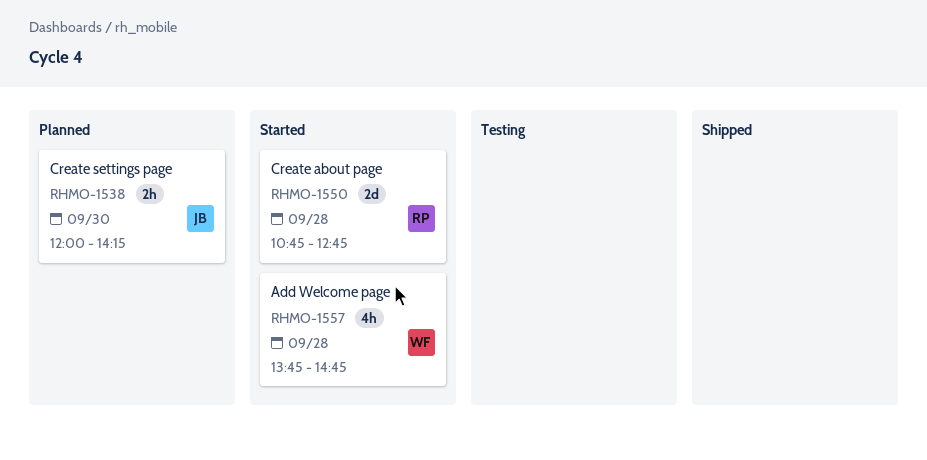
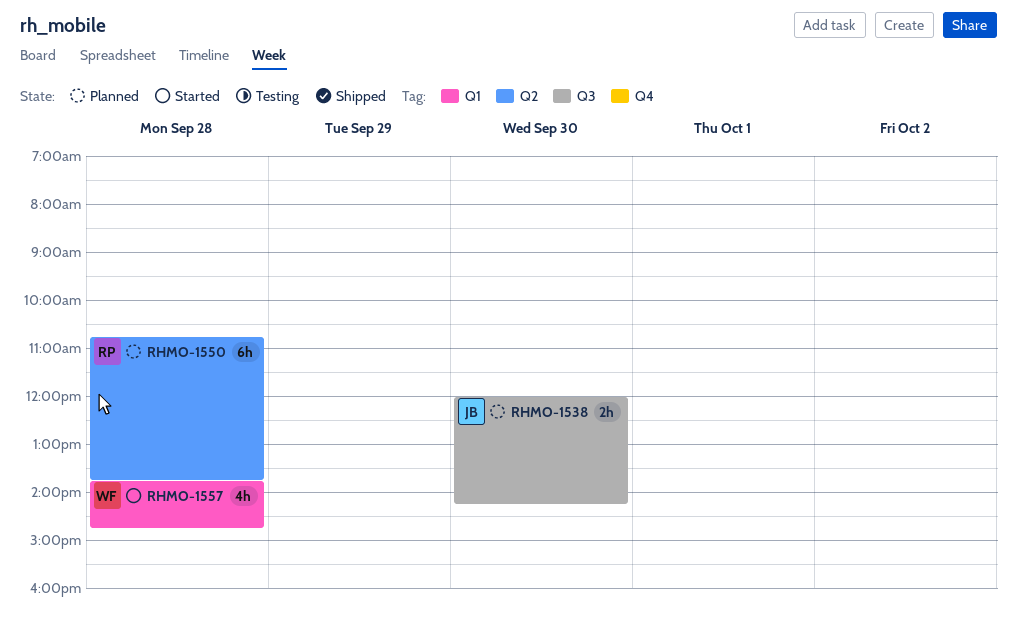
RHMO-1550, status: Started -> Planned
RHMO-1550, estimate: 2d -> 6h
RHMO-1550, ends: 12:45 -> 13:45

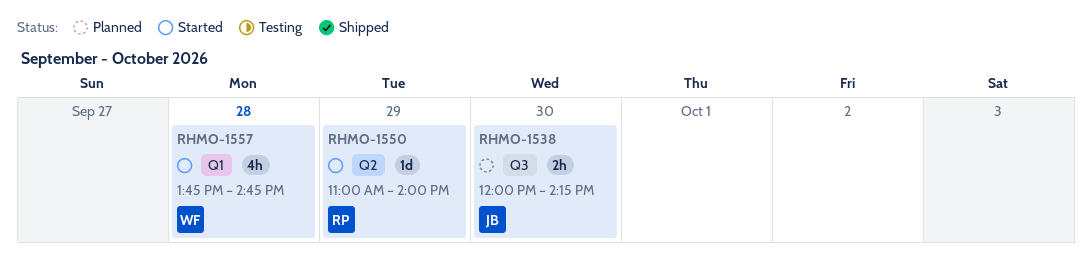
RHMO-1550, status: Planned -> Started
RHMO-1550, estimate: 6h -> 1d
RHMO-1550, day: Sep 28 -> Sep 29
RHMO-1550, begins: 10:45 -> 11:00
RHMO-1550, ends: 13:45 -> 14:00

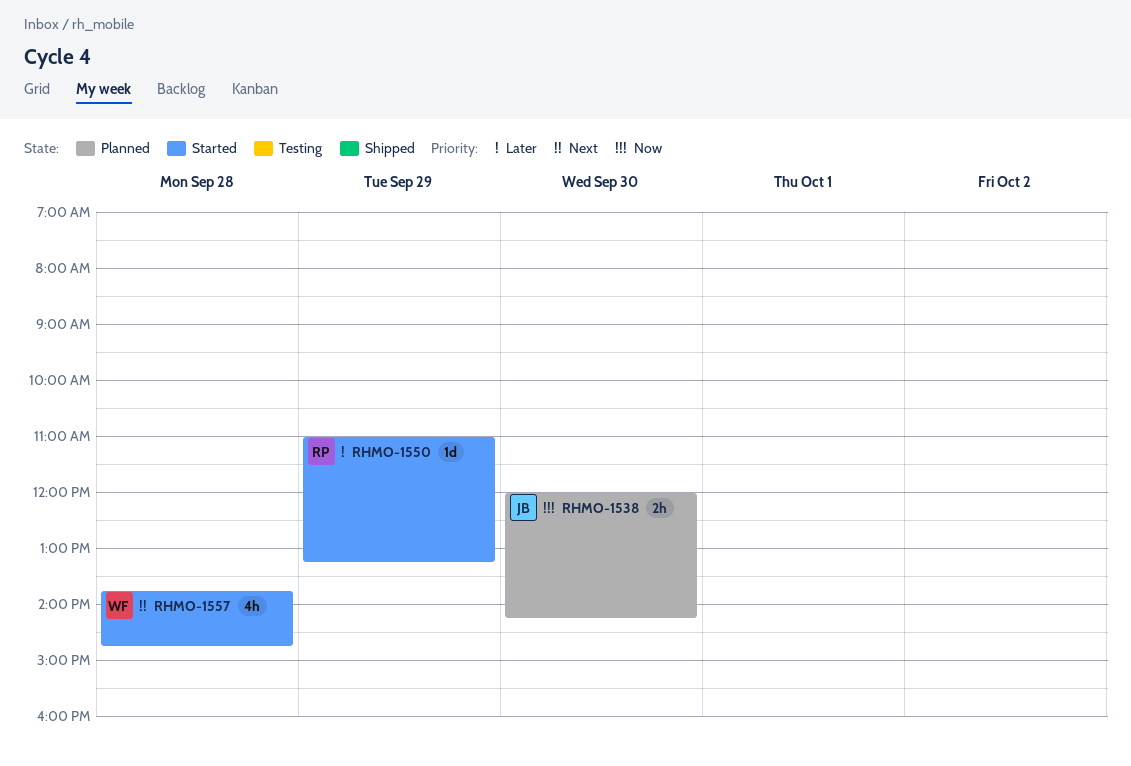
RHMO-1550, ends: 14:00 -> 13:15

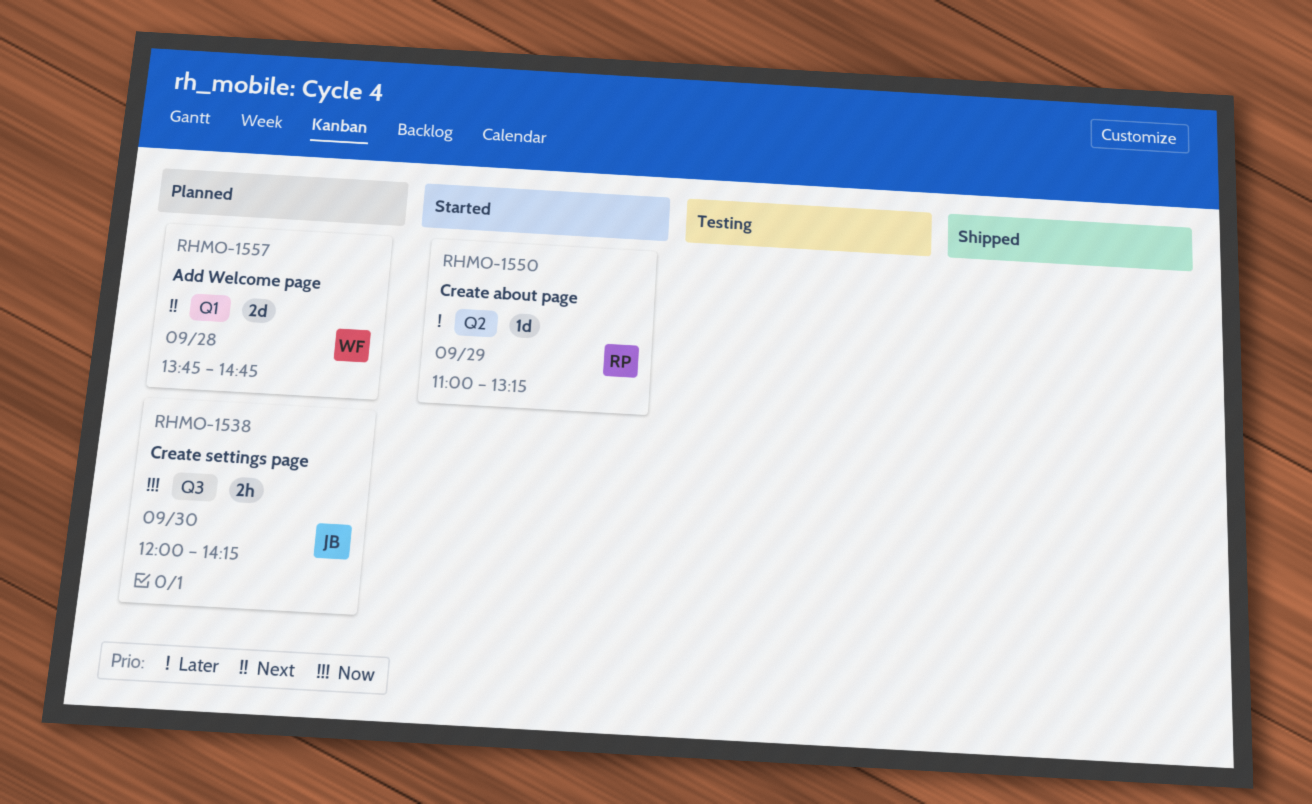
RHMO-1557, status: Started -> Planned
RHMO-1557, estimate: 4h -> 2d

